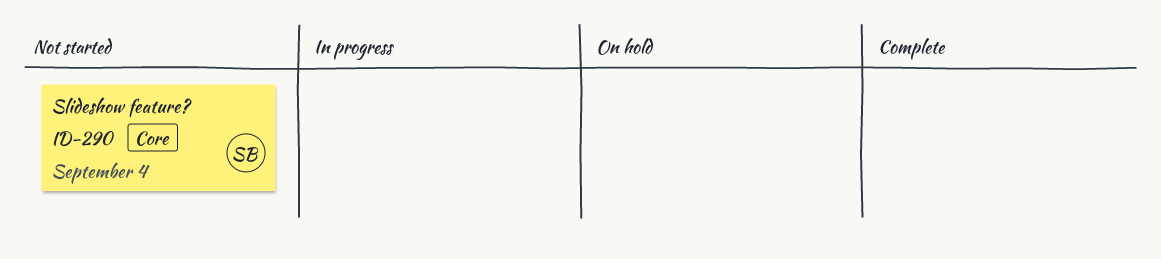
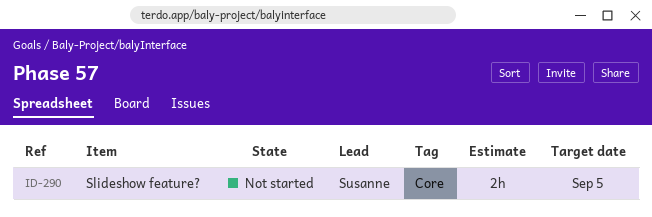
ID-290, due: Sep 4 -> Sep 5

